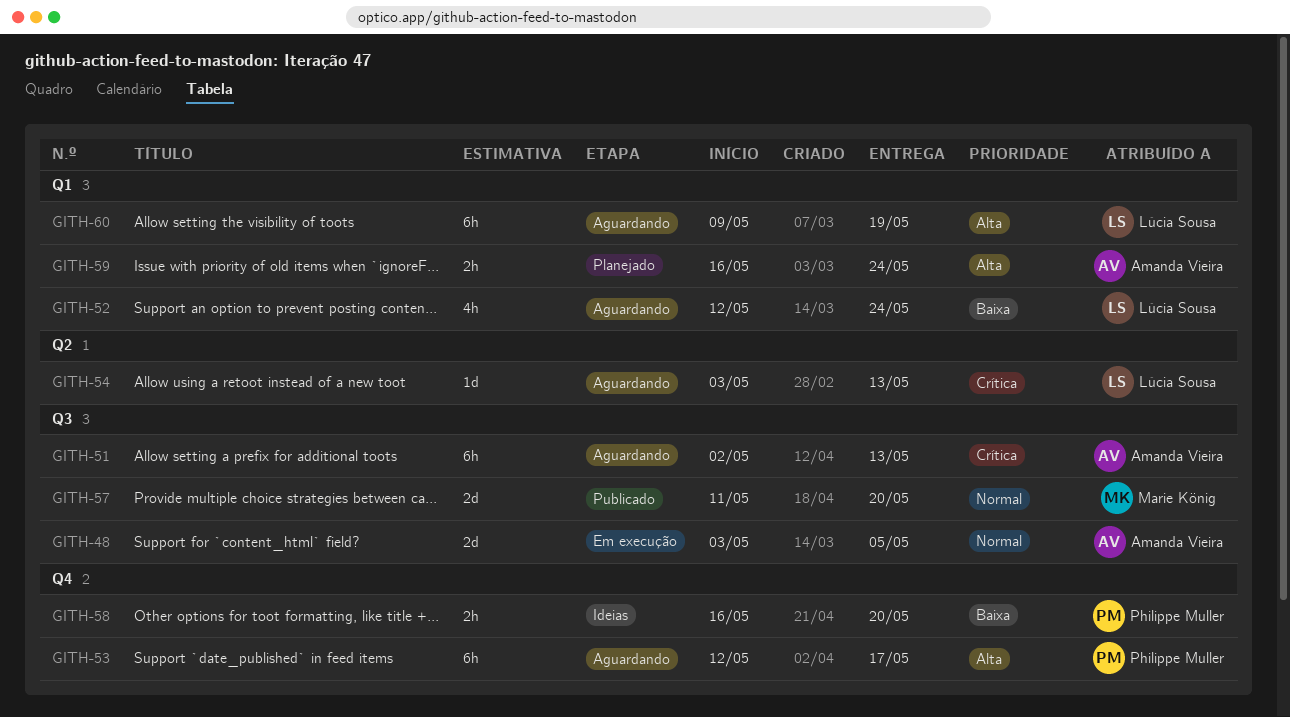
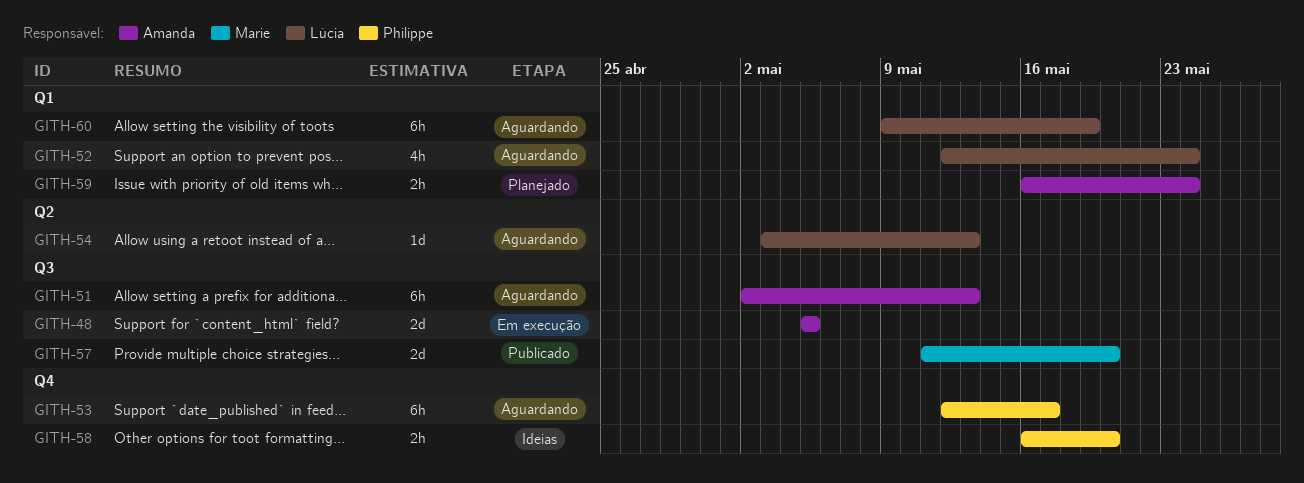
GITH-48, start: May 3 -> May 5

